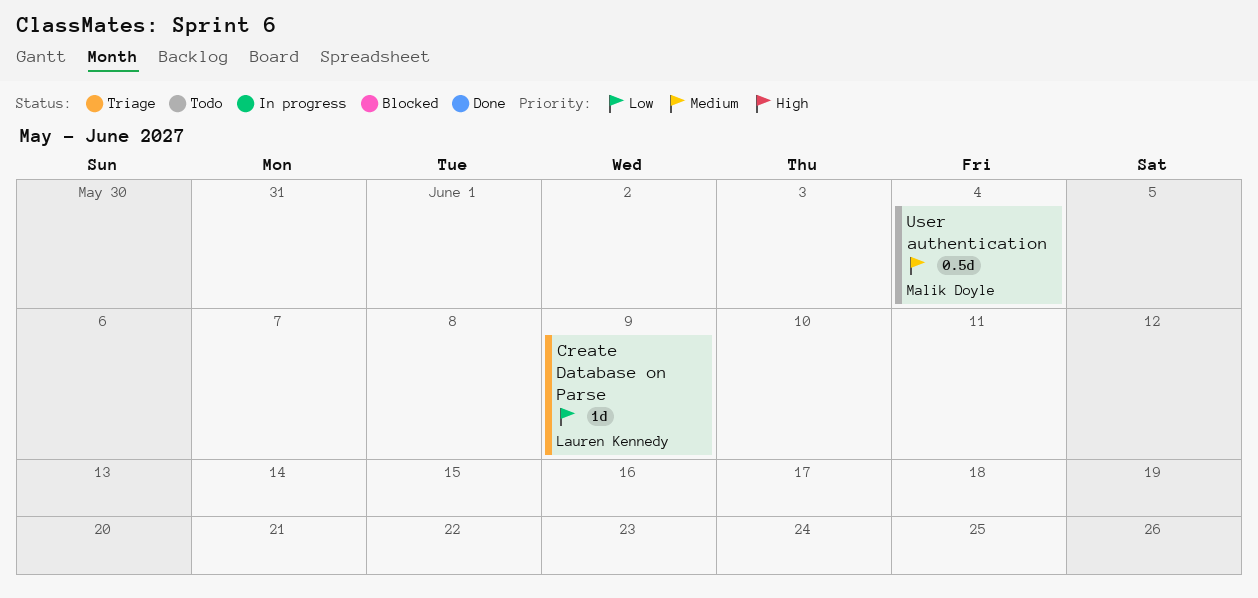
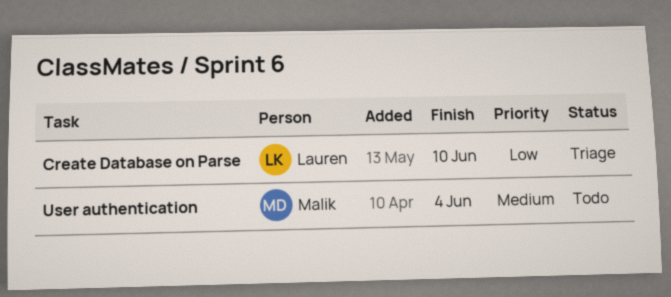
Create Database on Parse, due: Jun 9 -> Jun 10

